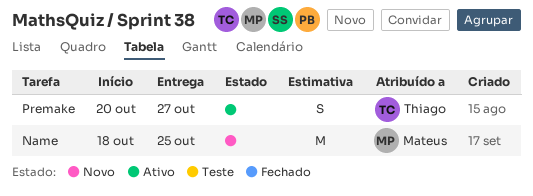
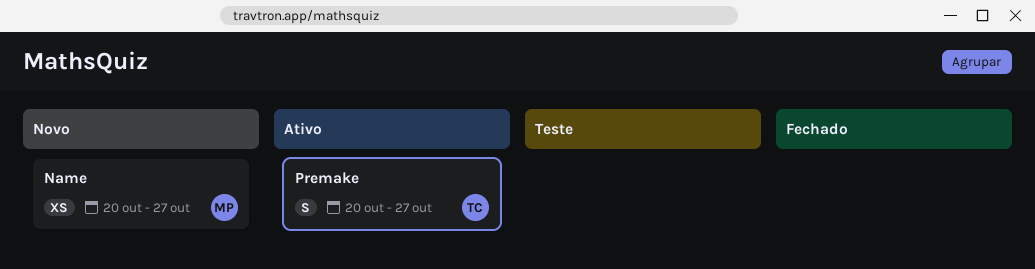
Name, estimate: M -> XS
Name, start: Oct 18 -> Oct 20
Name, due: Oct 25 -> Oct 27

